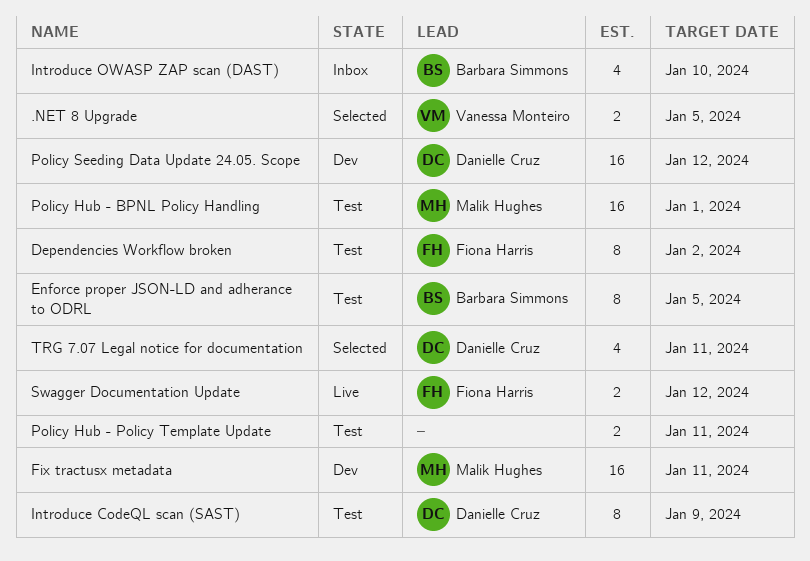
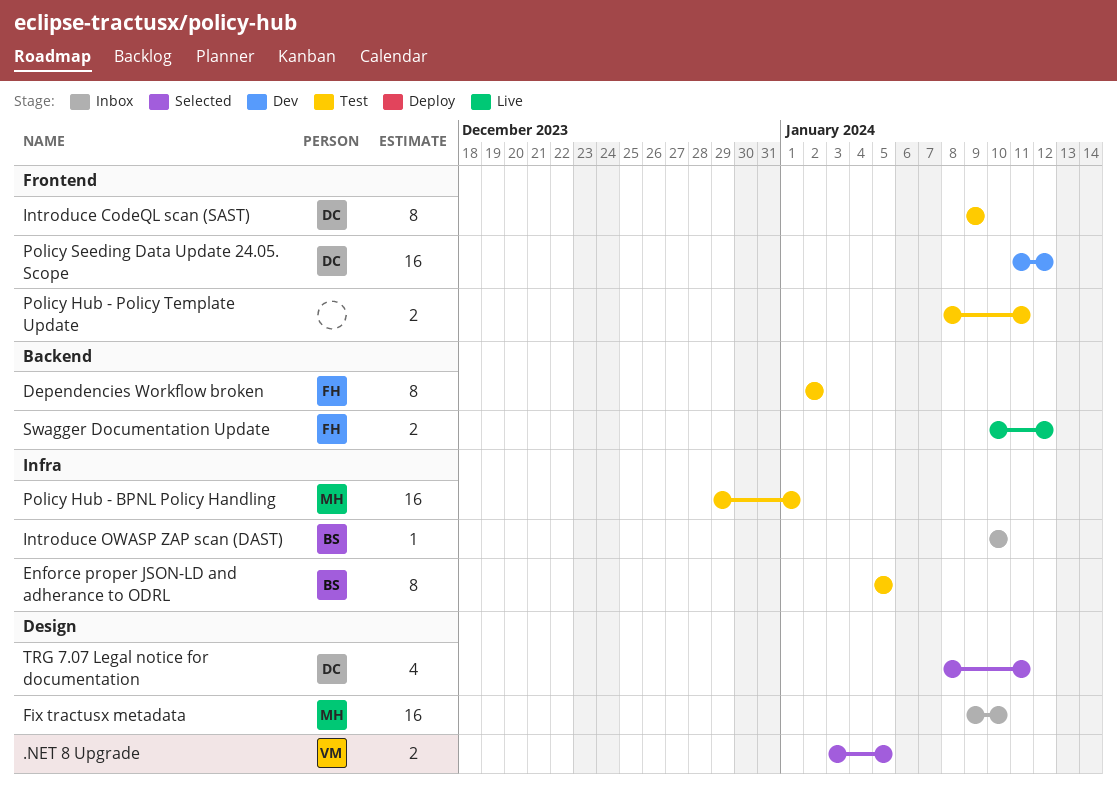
Fix tractusx metadata, status: Dev -> Inbox
Fix tractusx metadata, due: Jan 11 -> Jan 10
Introduce OWASP ZAP scan (DAST), estimate: 4 -> 1

